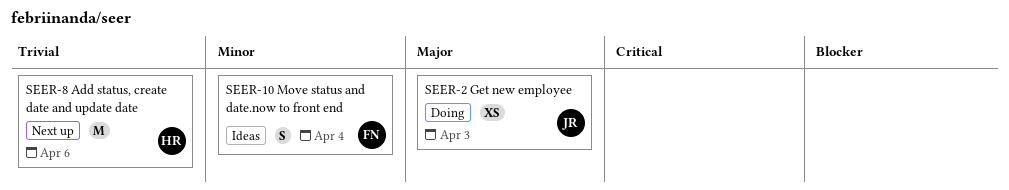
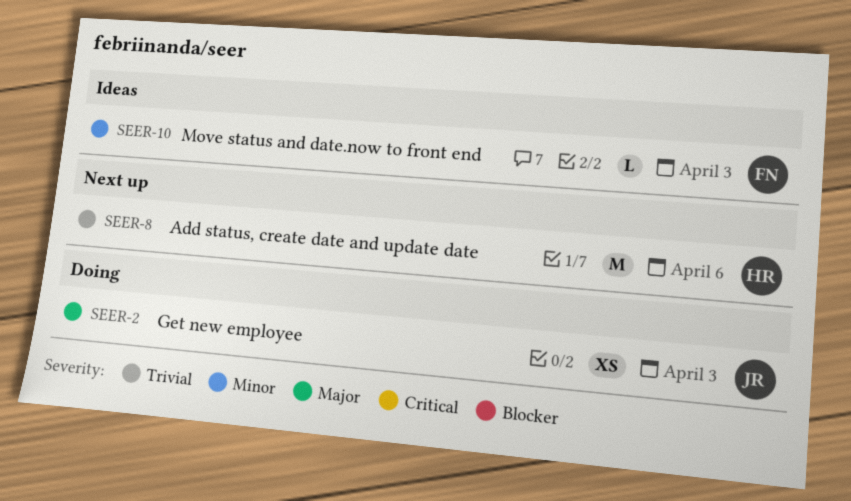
SEER-10, estimate: S -> L
SEER-10, due: Apr 4 -> Apr 3

